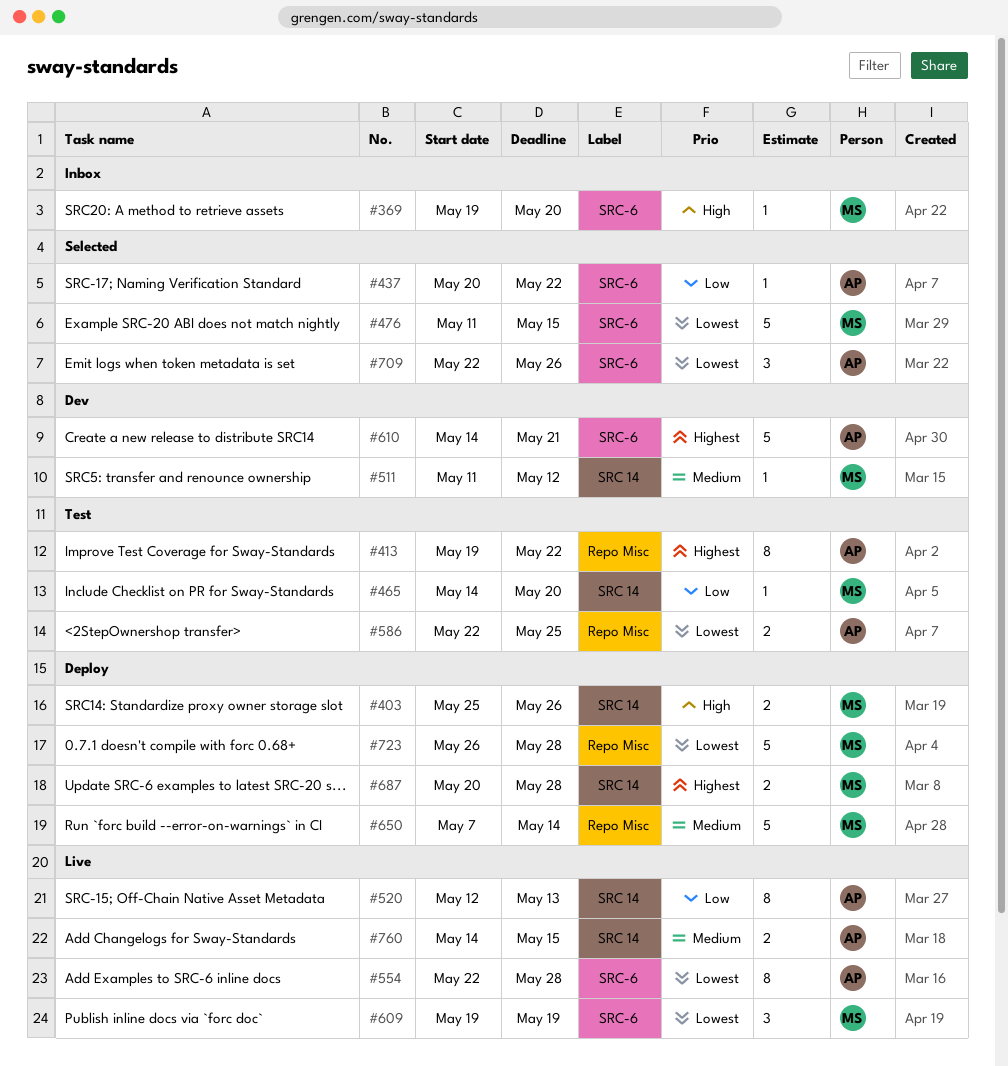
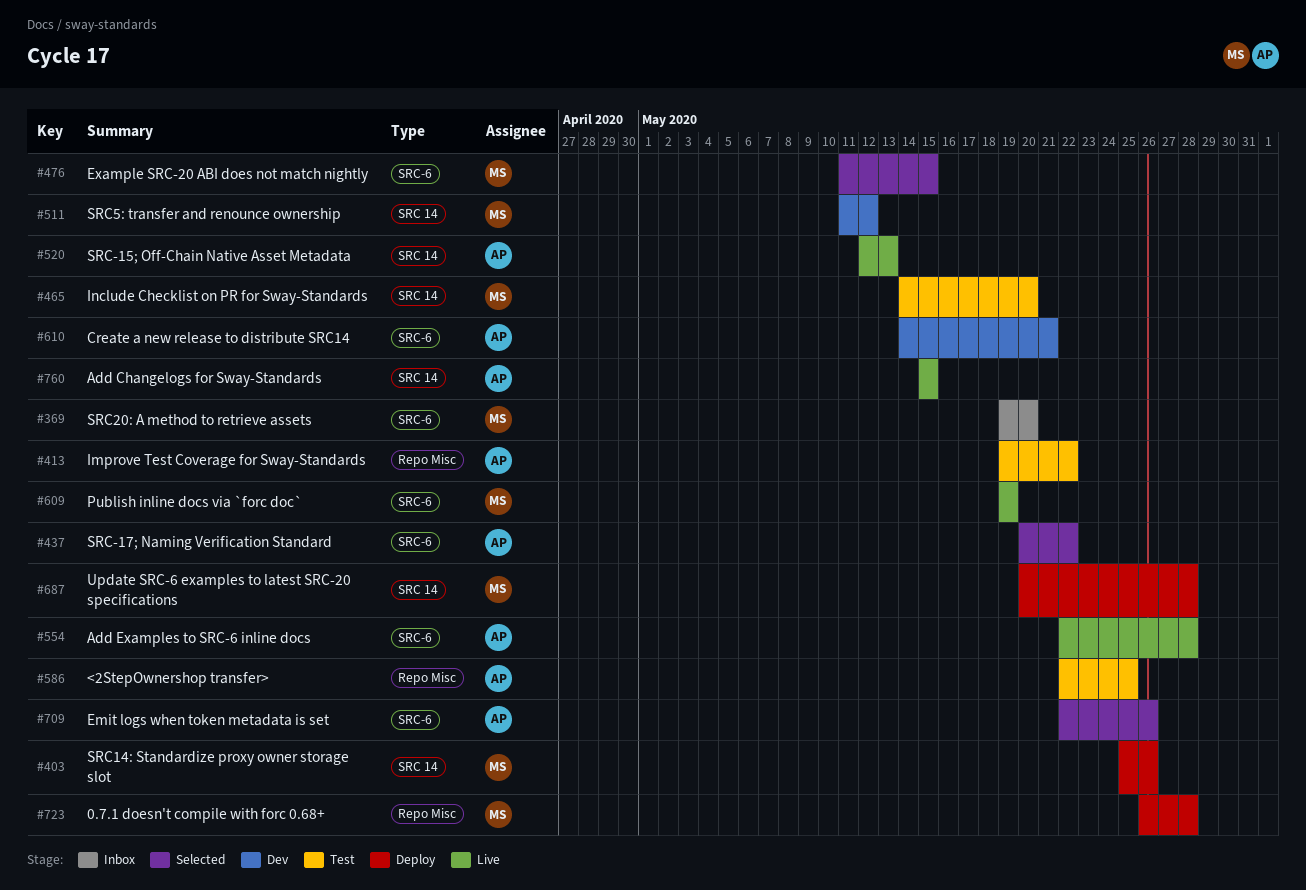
#650: present -> none
#760, start: May 14 -> May 15

